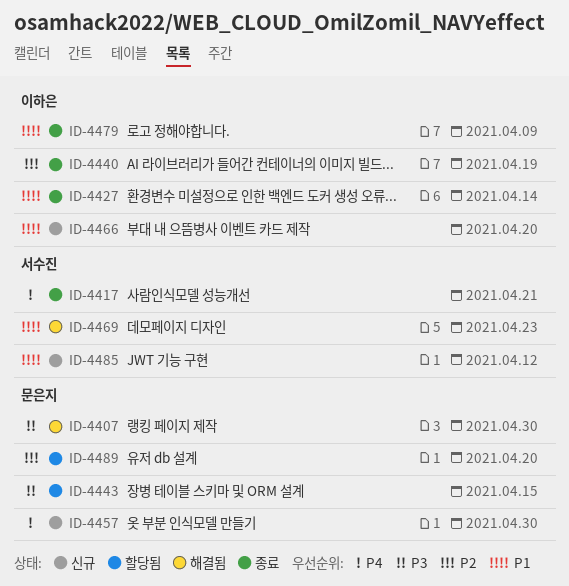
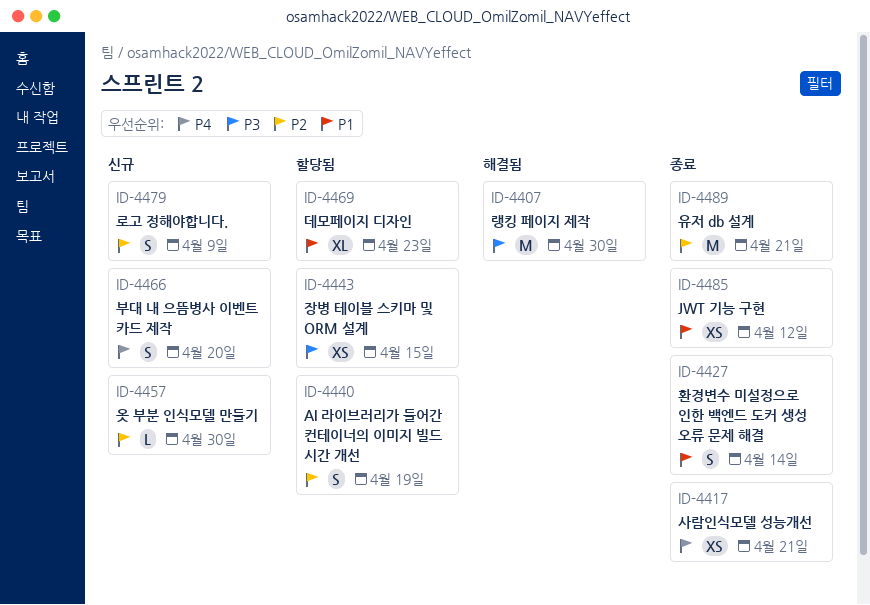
ID-4440, status: 종료 -> 할당됨
ID-4457, priority: P4 -> P2
ID-4466, priority: P1 -> P4
ID-4469, status: 해결됨 -> 할당됨
ID-4479, status: 종료 -> 신규
ID-4479, priority: P1 -> P2
ID-4485, status: 신규 -> 종료
ID-4489, status: 할당됨 -> 종료
ID-4489, due: Apr 20 -> Apr 21

